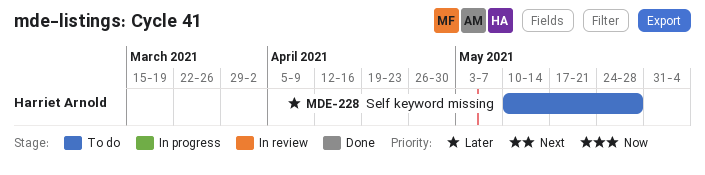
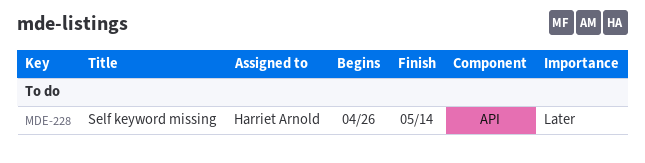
MDE-228, start: May 10 -> Apr 26
MDE-228, due: May 28 -> May 14

